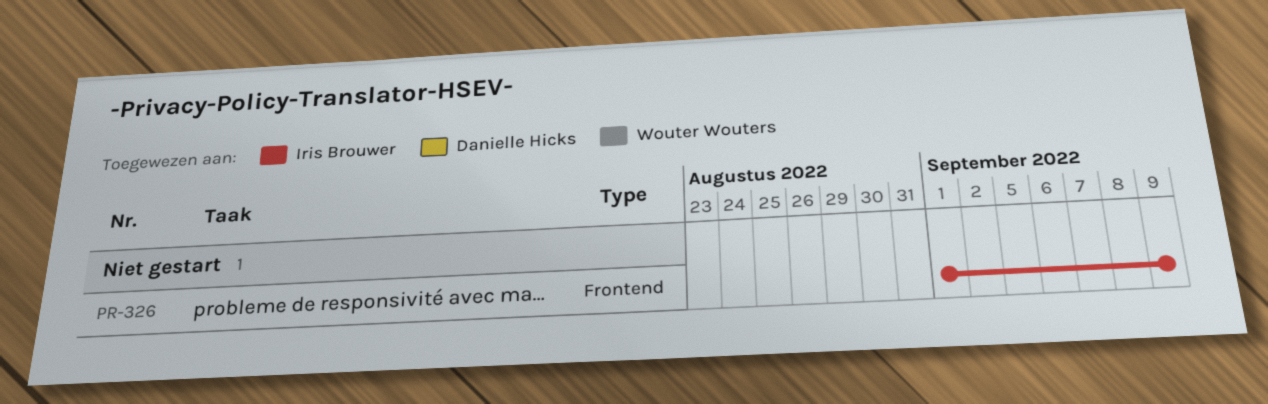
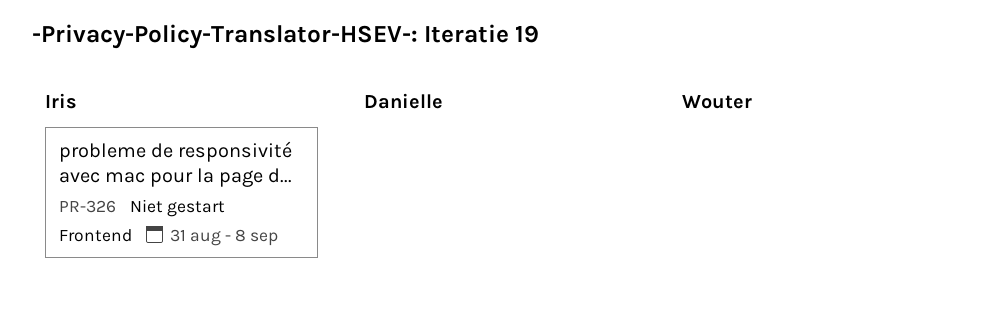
PR-326, start: Sep 1 -> Aug 31
PR-326, due: Sep 9 -> Sep 8

